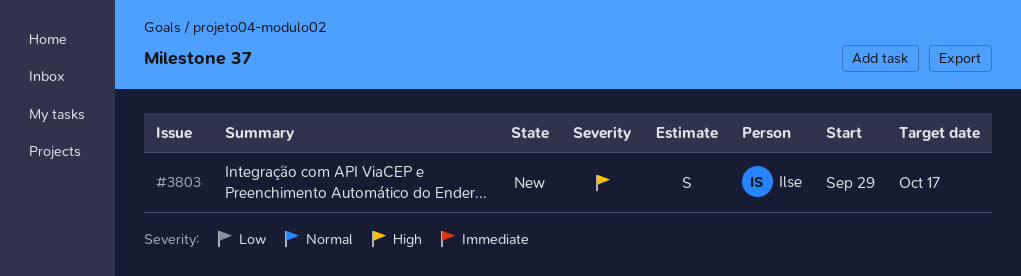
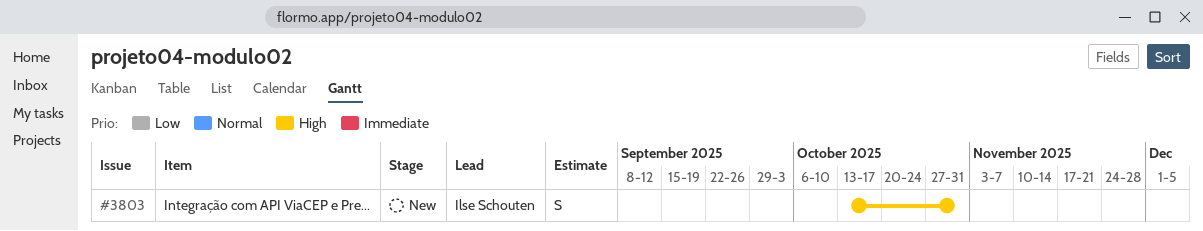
#3803, start: Sep 29 -> Oct 13
#3803, due: Oct 17 -> Oct 31

